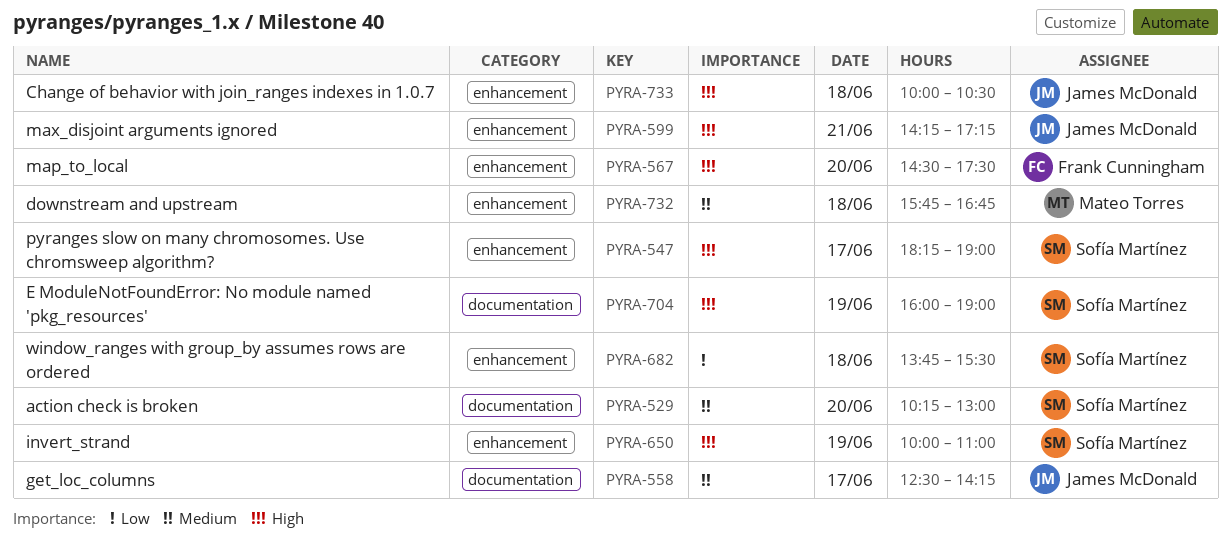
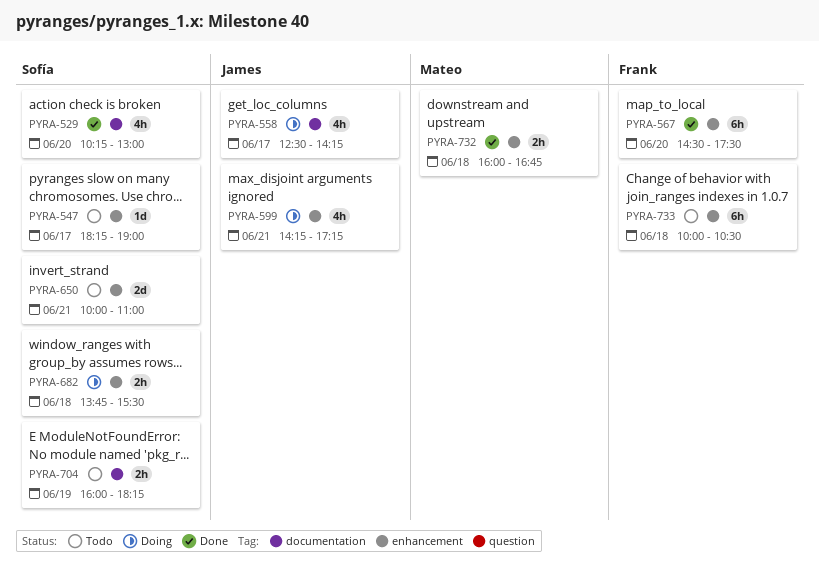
PYRA-650, day: Jun 19 -> Jun 21
PYRA-704, ends: 19:00 -> 18:15
PYRA-732, begins: 15:45 -> 16:00
PYRA-733, owner: James McDonald -> Frank Cunningham

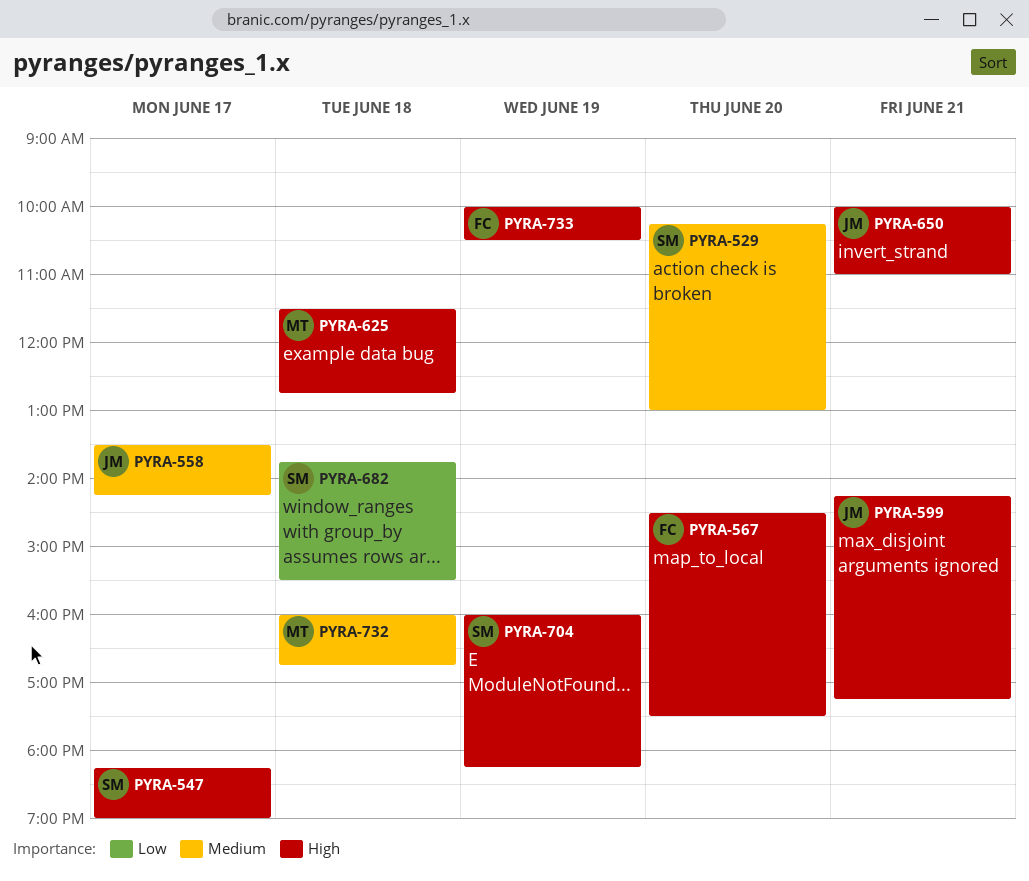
PYRA-558, begins: 12:30 -> 13:30
PYRA-625: none -> present
PYRA-650, owner: Sofía -> James
PYRA-733, day: Jun 18 -> Jun 19

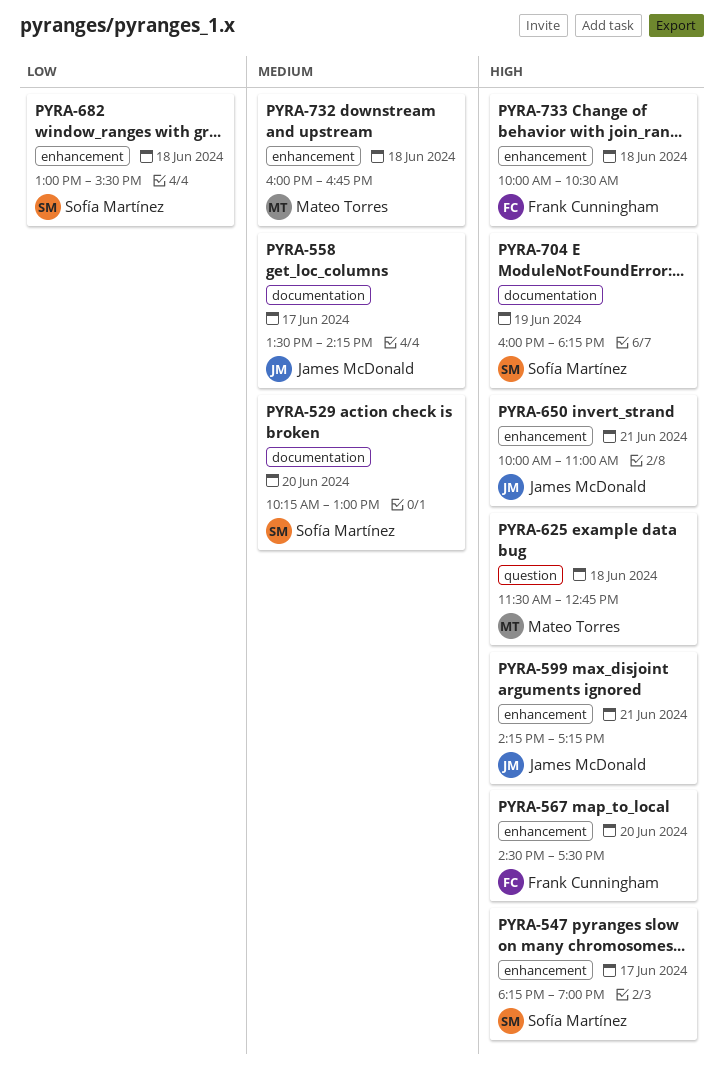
PYRA-682, begins: 13:45 -> 13:00
PYRA-733, day: Jun 19 -> Jun 18

